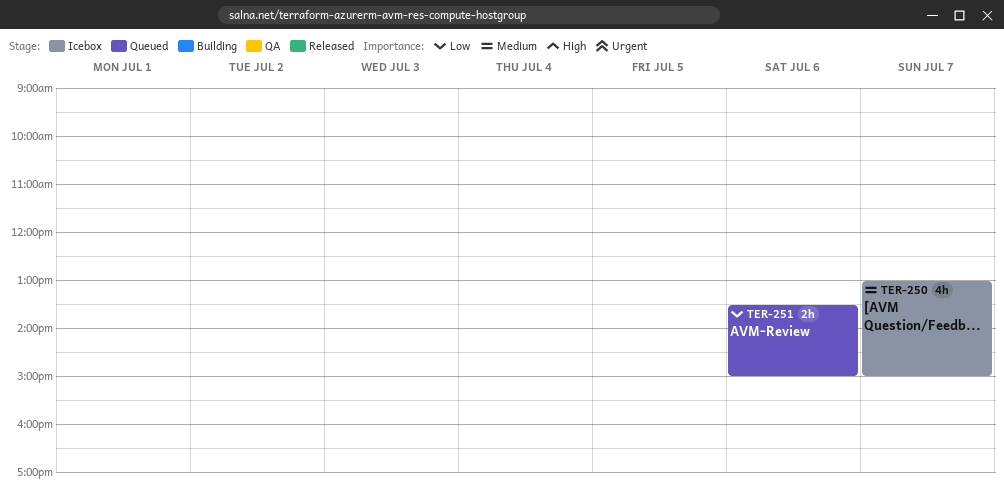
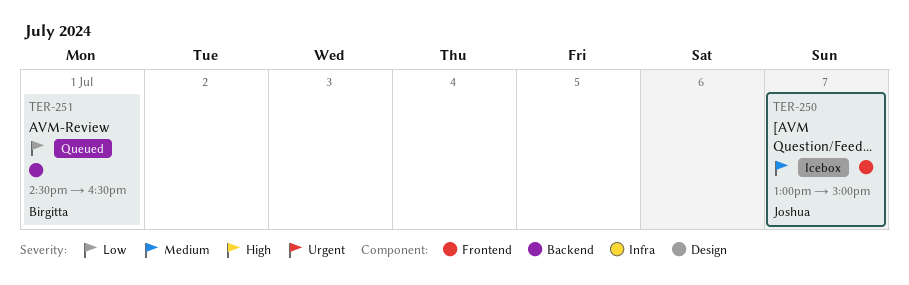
TER-251, day: Jul 6 -> Jul 1
TER-251, begins: 13:30 -> 14:30
TER-251, ends: 15:00 -> 16:30

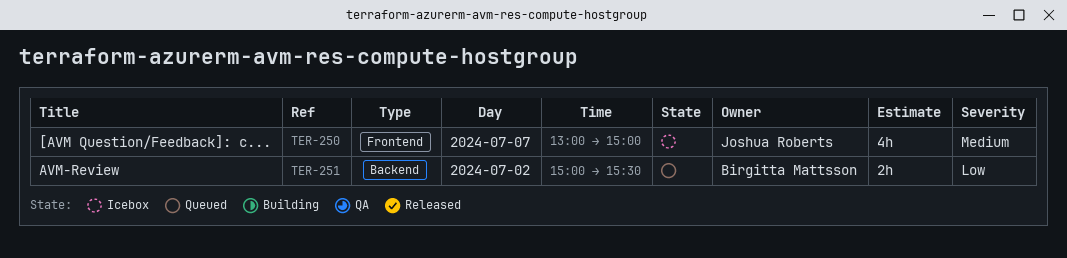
TER-251, day: Jul 1 -> Jul 2
TER-251, begins: 14:30 -> 15:00
TER-251, ends: 16:30 -> 15:30

